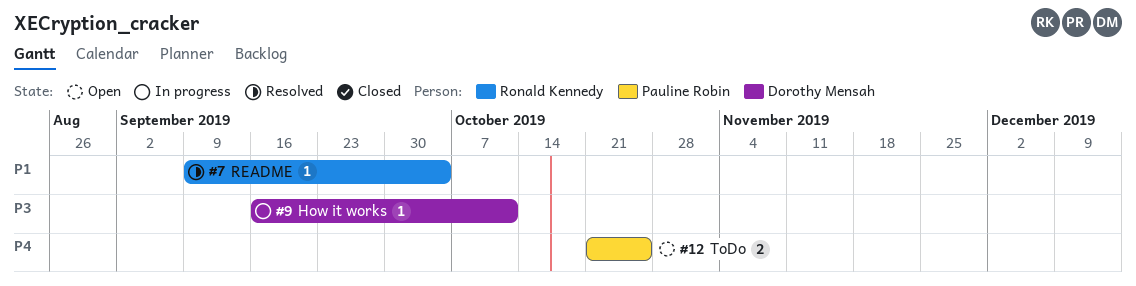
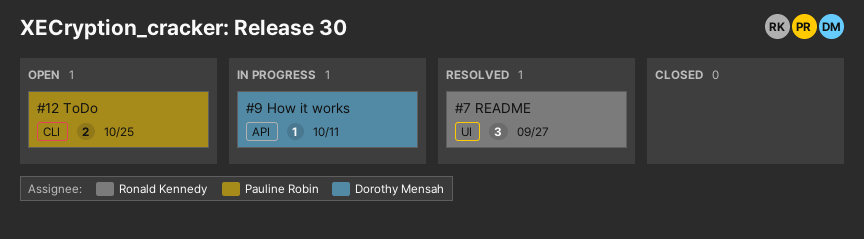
#7, estimate: 1 -> 3
#7, due: Oct 4 -> Sep 27

